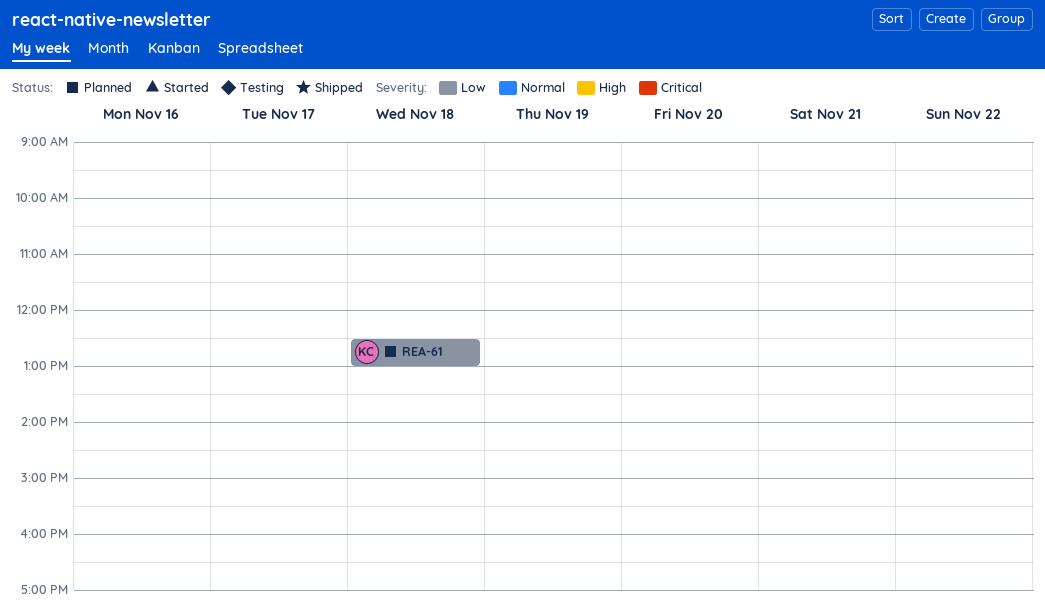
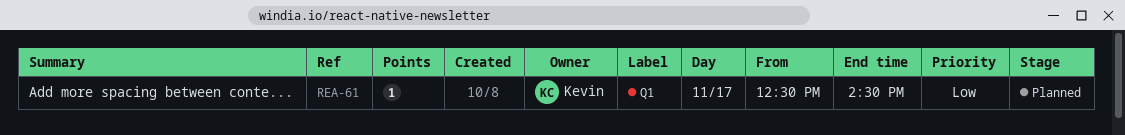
REA-61, day: Nov 18 -> Nov 17
REA-61, ends: 13:00 -> 14:30

